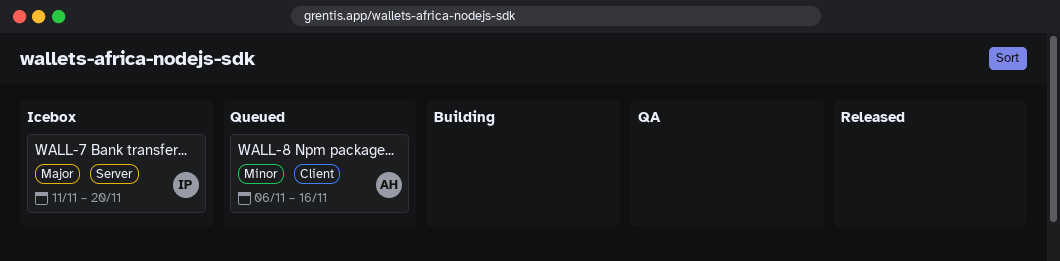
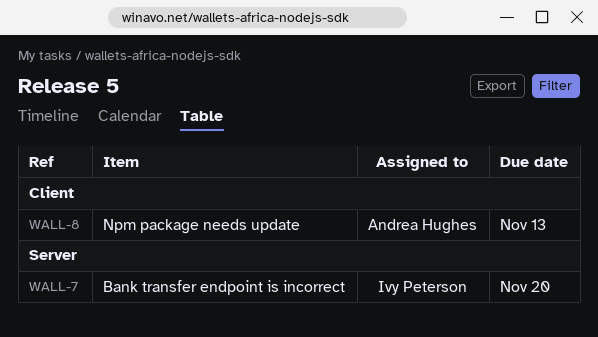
WALL-8, due: Nov 16 -> Nov 13

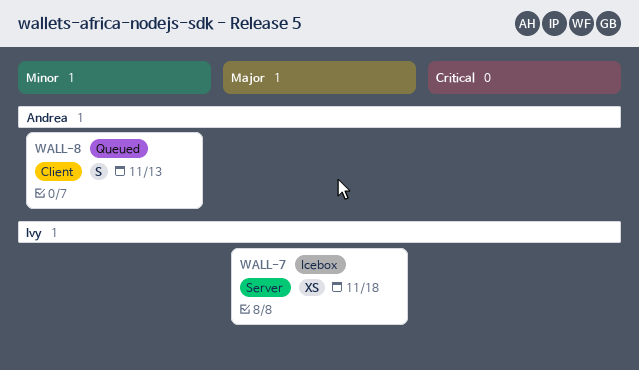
WALL-7, due: Nov 20 -> Nov 18

